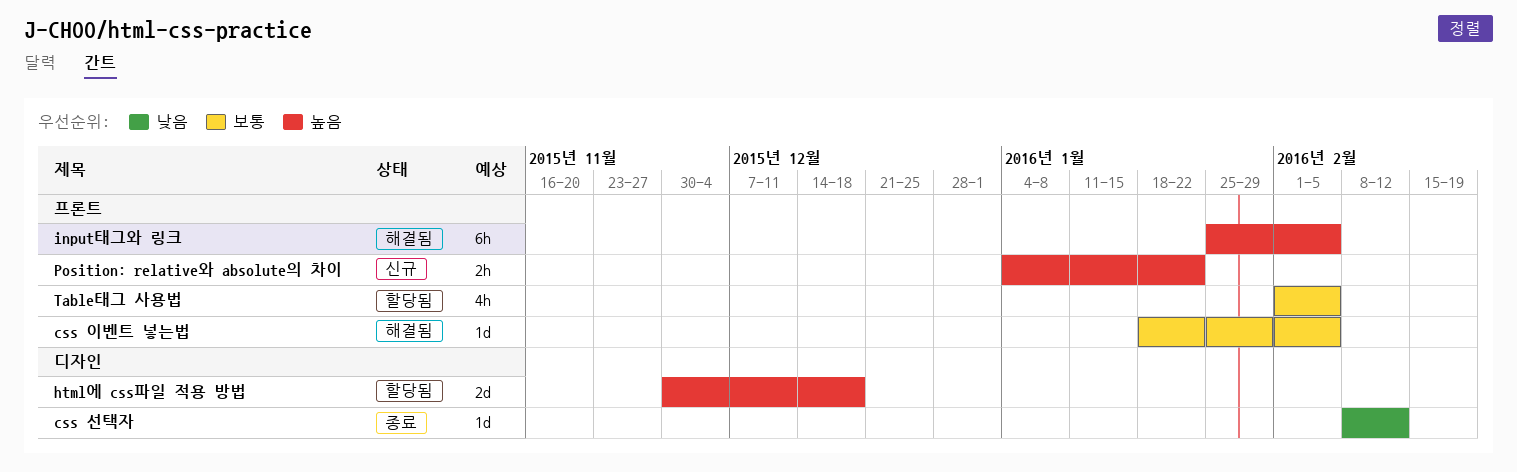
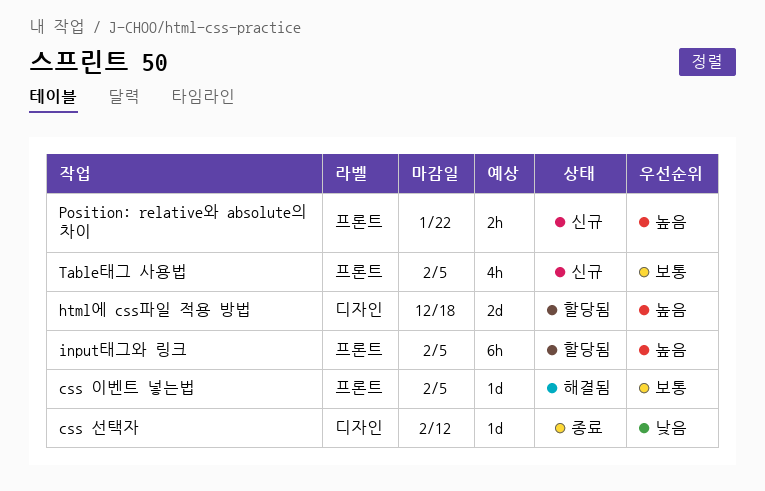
input태그와 링크, status: 해결됨 -> 할당됨
Table태그 사용법, status: 할당됨 -> 신규

